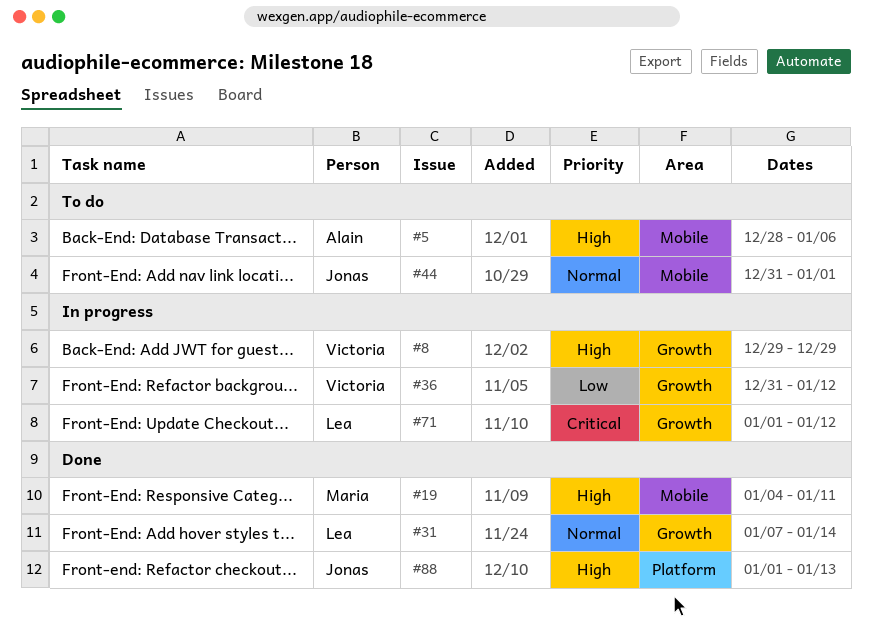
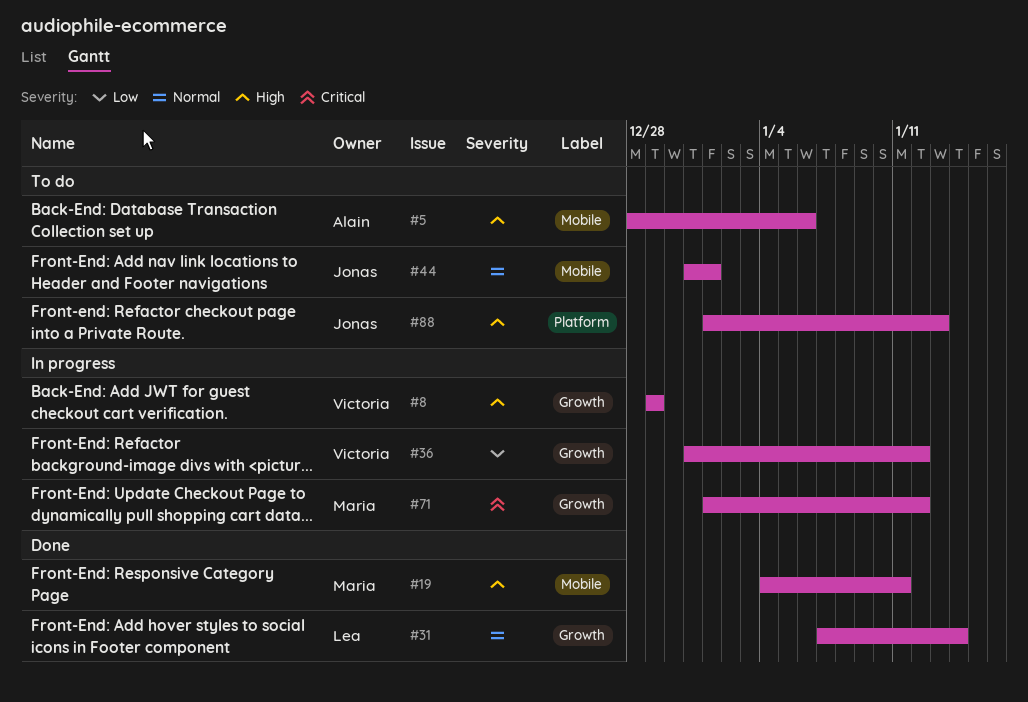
#71, owner: Lea -> Maria
#88, status: Done -> To do

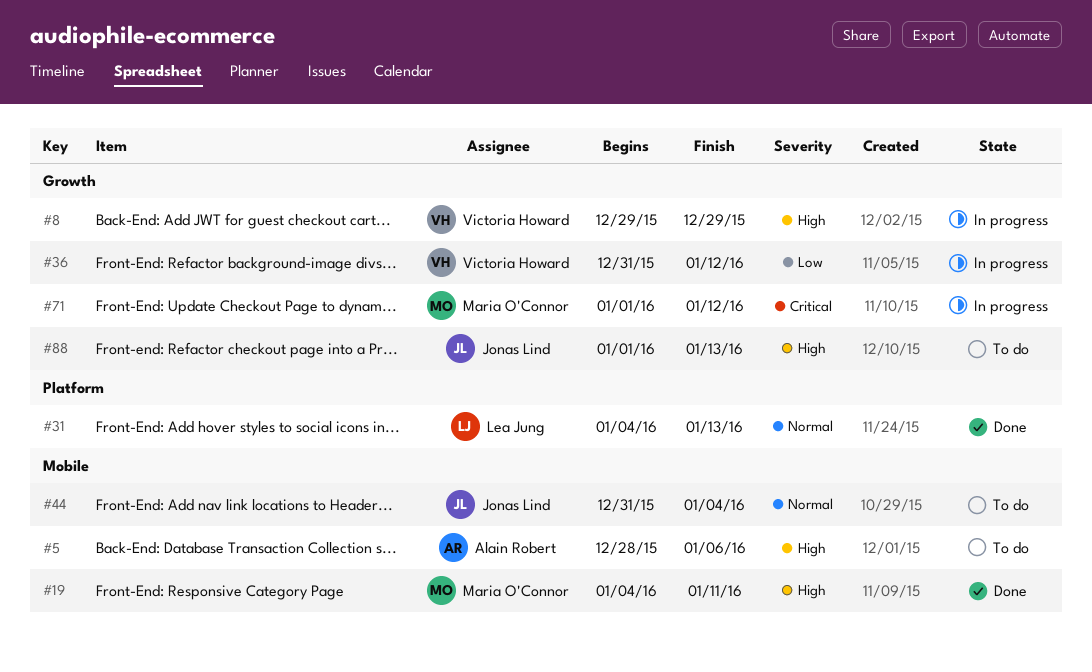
#31, label: Growth -> Platform
#31, start: Jan 7 -> Jan 4
#31, due: Jan 14 -> Jan 13
#44, due: Jan 1 -> Jan 4
#88, label: Platform -> Growth

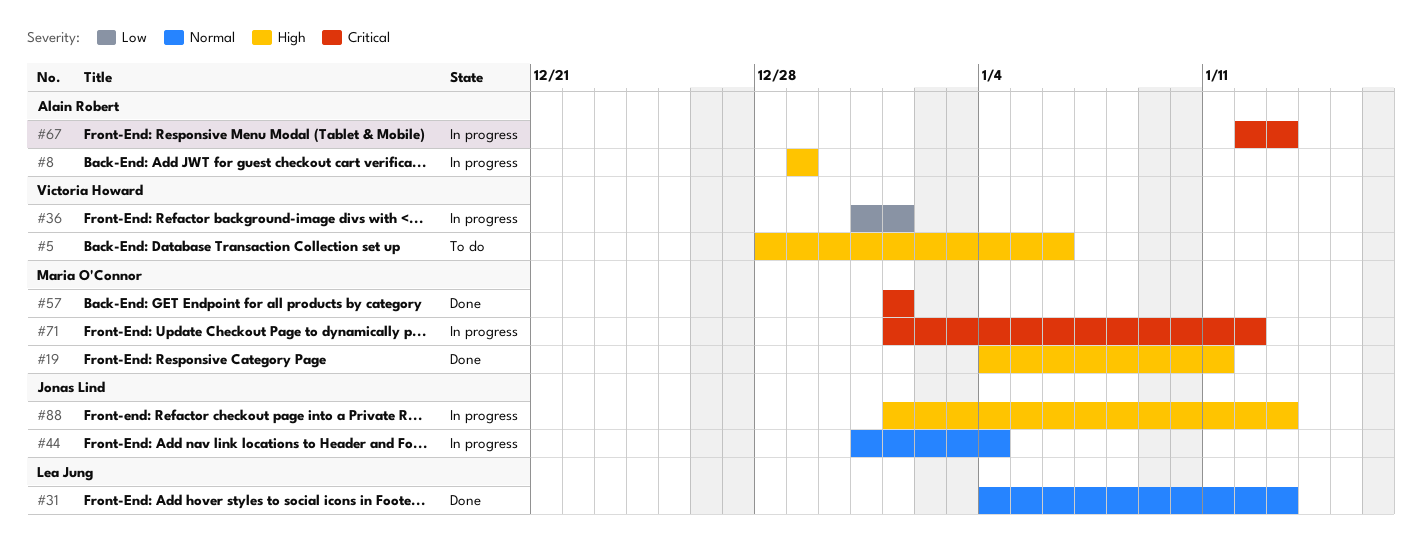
#5, owner: Alain Robert -> Victoria Howard
#8, owner: Victoria Howard -> Alain Robert
#36, due: Jan 12 -> Jan 1
#44, status: To do -> In progress
#57: none -> present
#67: none -> present
#88, status: To do -> In progress

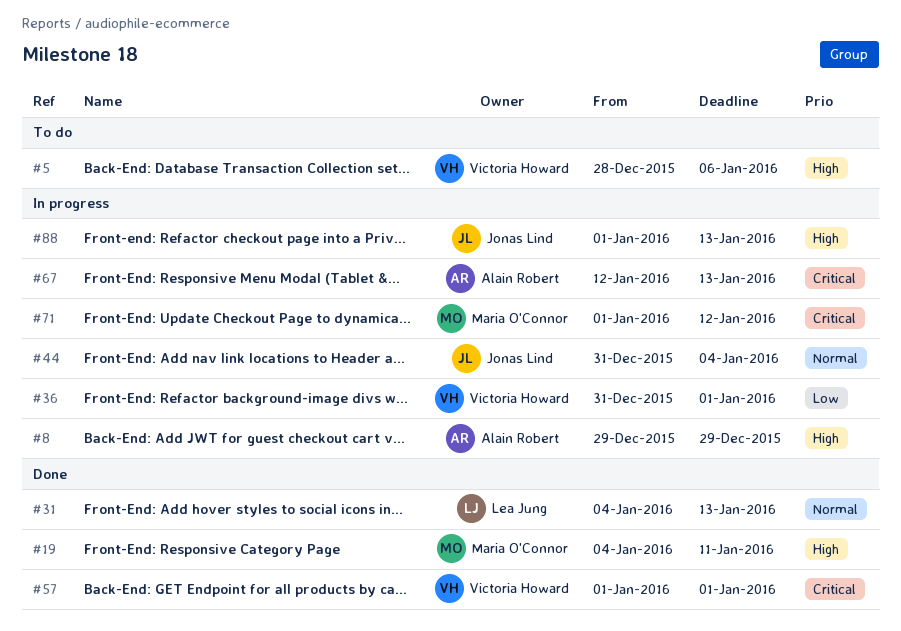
#57, owner: Maria O'Connor -> Victoria Howard

